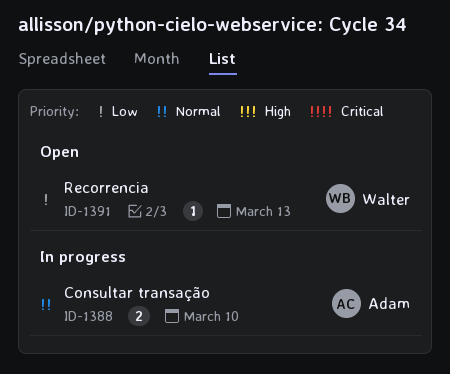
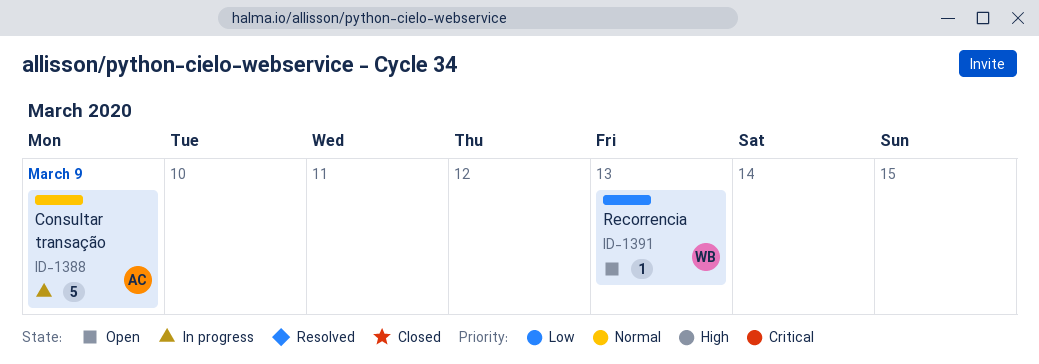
ID-1388, estimate: 2 -> 5
ID-1388, day: Mar 10 -> Mar 9

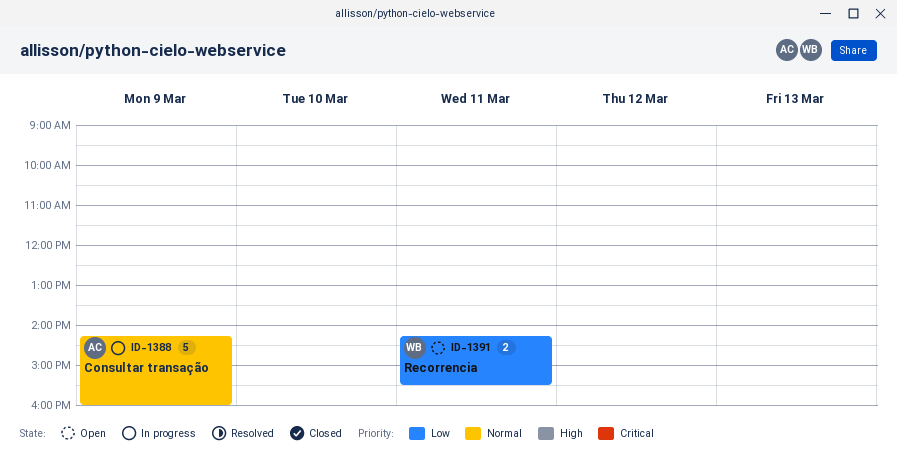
ID-1391, estimate: 1 -> 2
ID-1391, day: Mar 13 -> Mar 11

